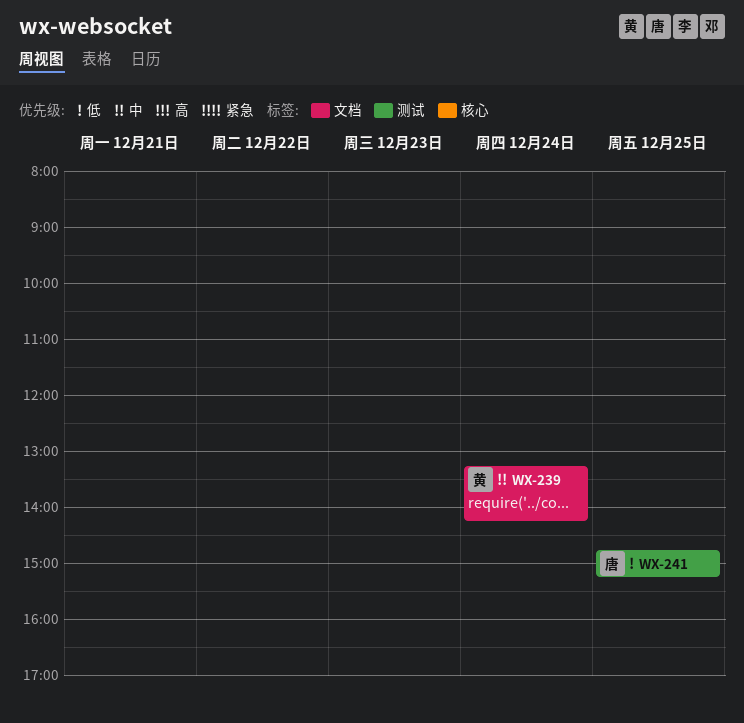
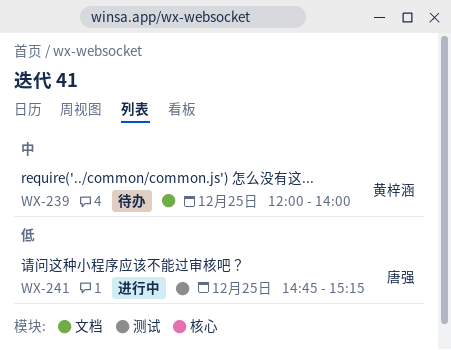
WX-239, day: Dec 24 -> Dec 25
WX-239, begins: 13:15 -> 12:00
WX-239, ends: 14:15 -> 14:00

